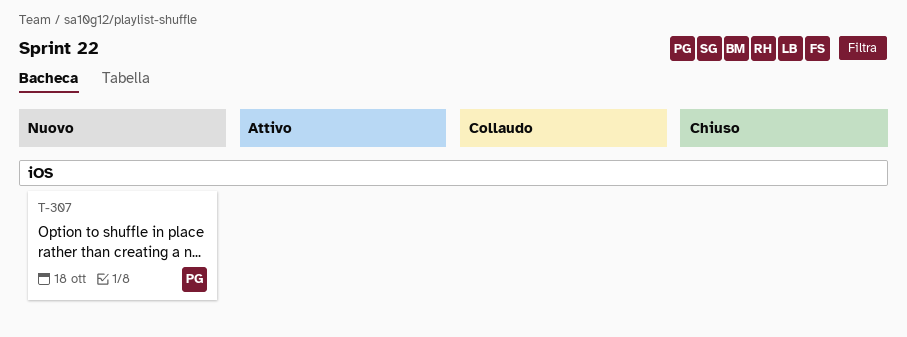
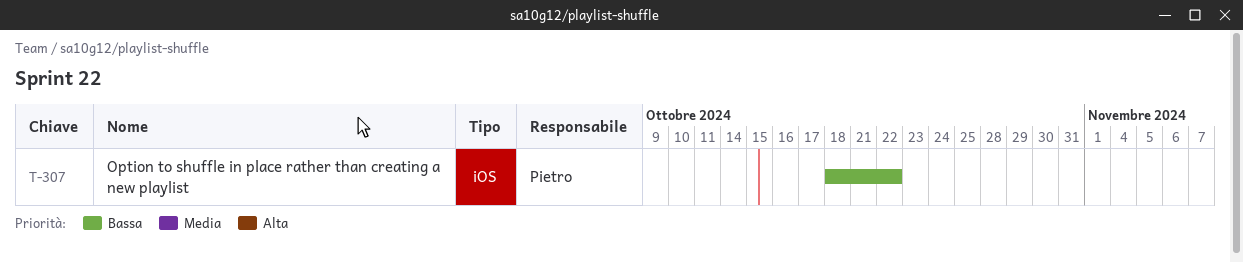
T-307, due: Oct 18 -> Oct 22

